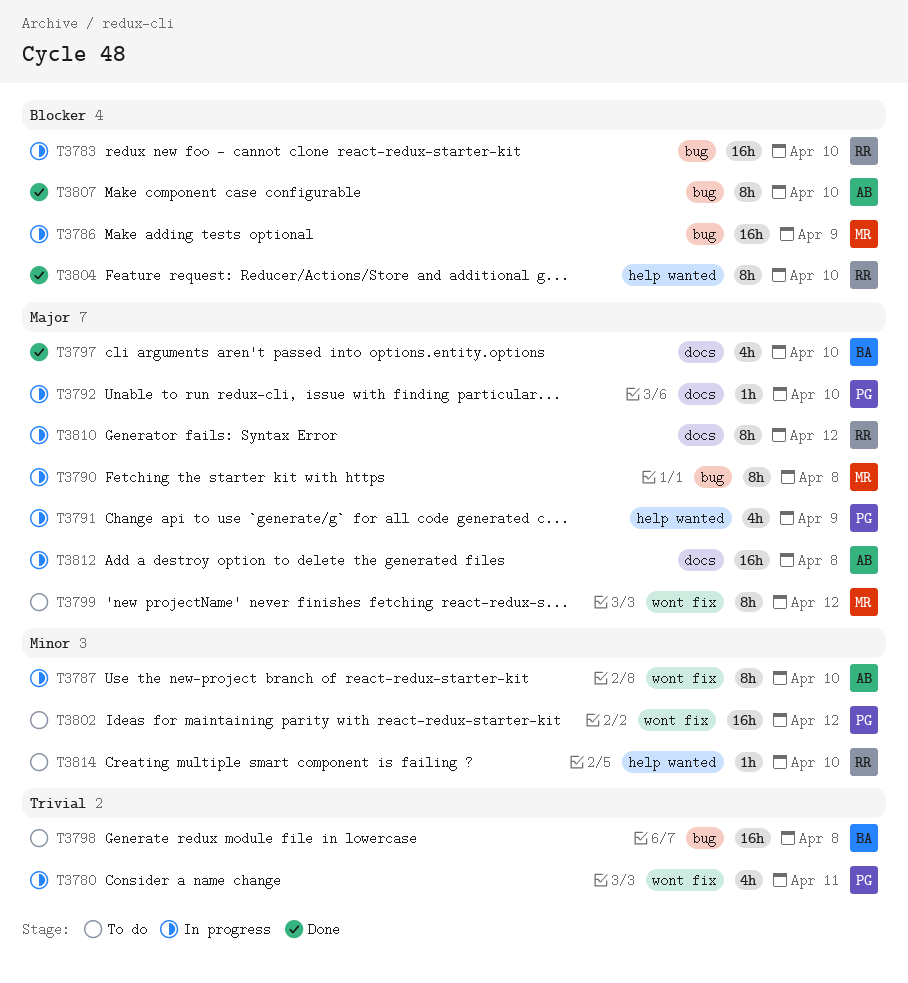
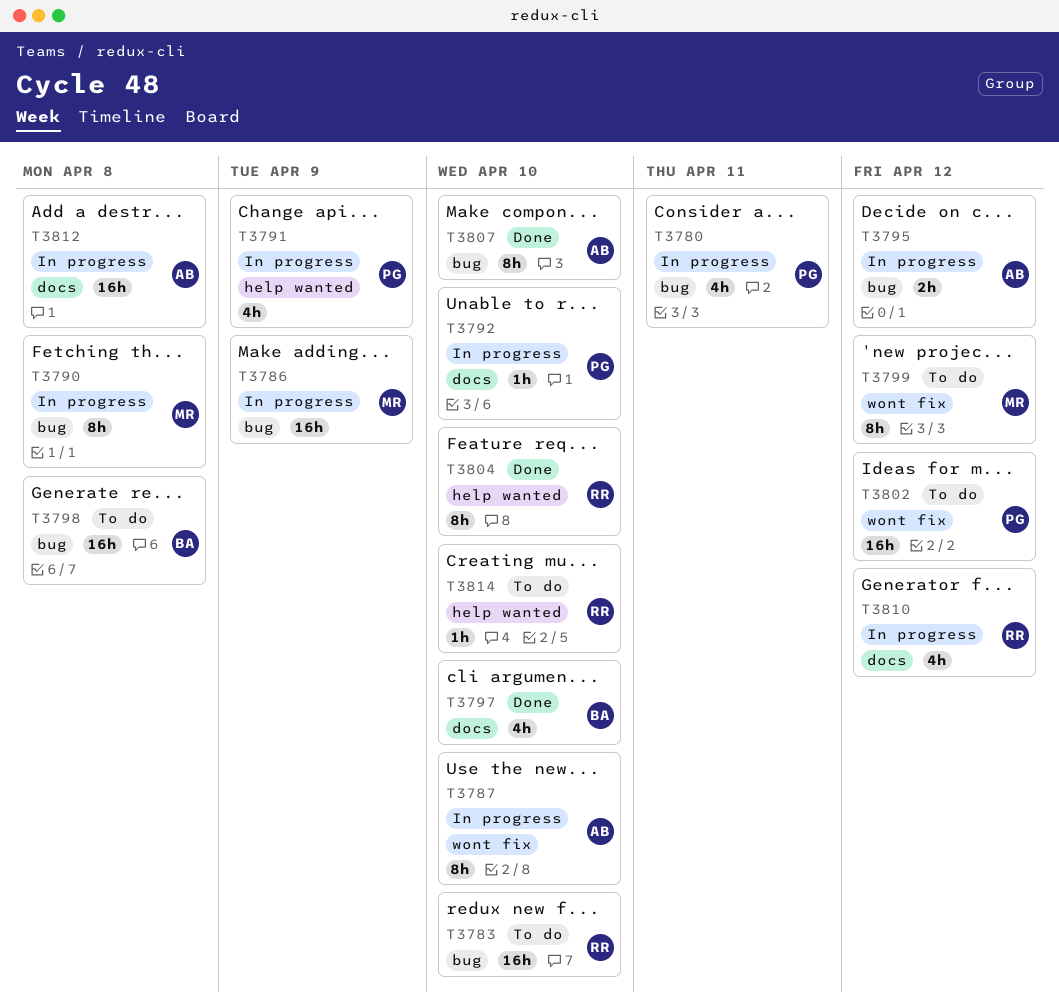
T3780, label: wont fix -> bug
T3783, status: In progress -> To do
T3795: none -> present
T3810, estimate: 8h -> 4h

